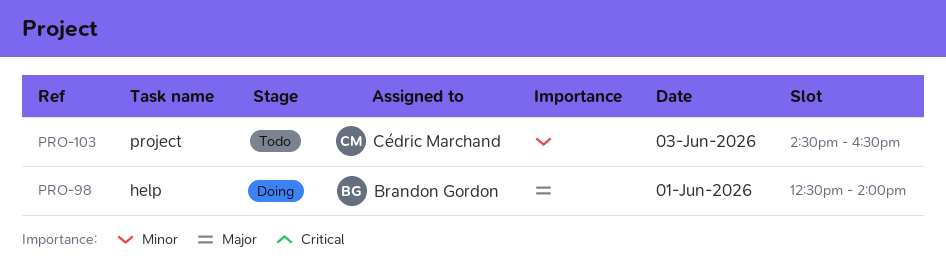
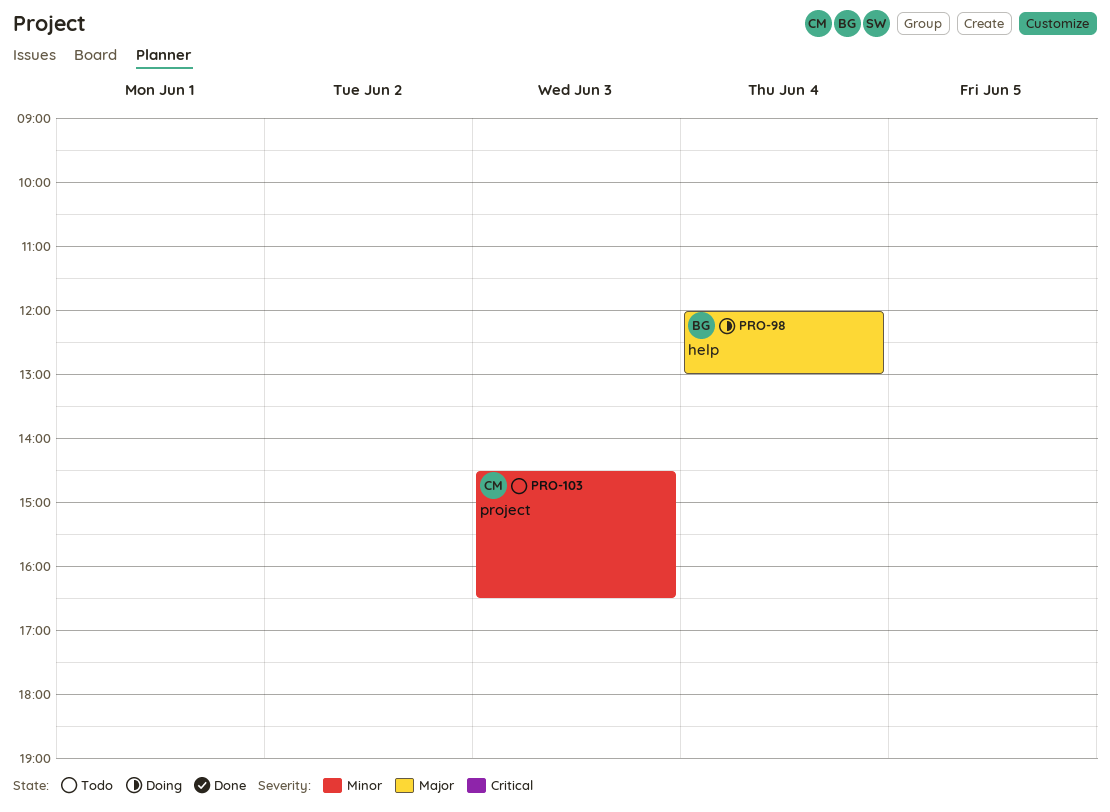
PRO-98, day: Jun 1 -> Jun 4
PRO-98, begins: 12:30 -> 12:00
PRO-98, ends: 14:00 -> 13:00

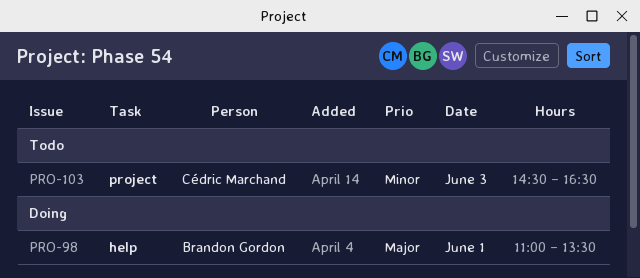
PRO-98, day: Jun 4 -> Jun 1
PRO-98, begins: 12:00 -> 11:00
PRO-98, ends: 13:00 -> 13:30

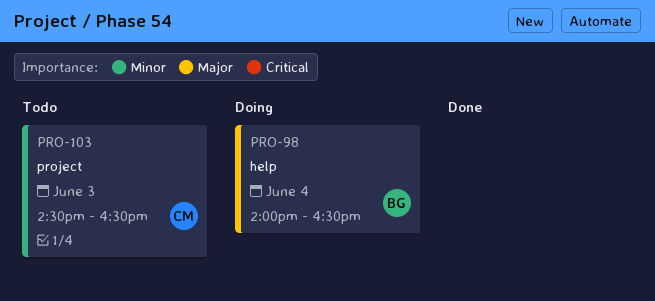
PRO-98, day: Jun 1 -> Jun 4
PRO-98, begins: 11:00 -> 14:00
PRO-98, ends: 13:30 -> 16:30

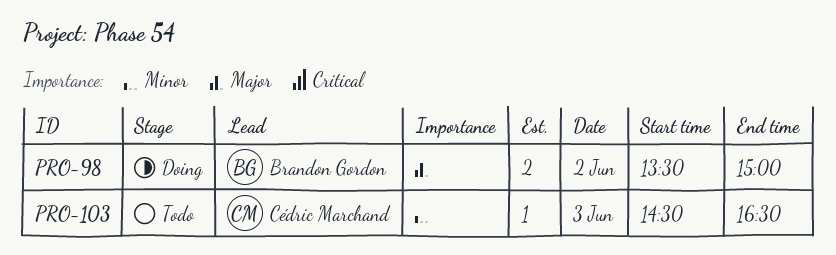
PRO-98, day: Jun 4 -> Jun 2
PRO-98, begins: 14:00 -> 13:30
PRO-98, ends: 16:30 -> 15:00

